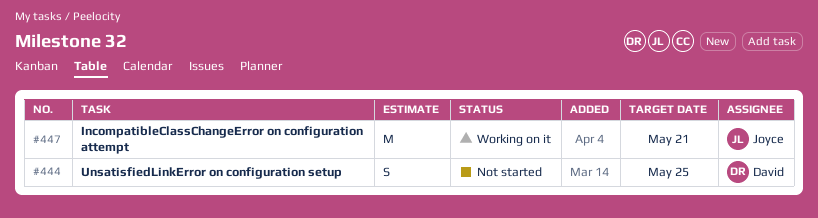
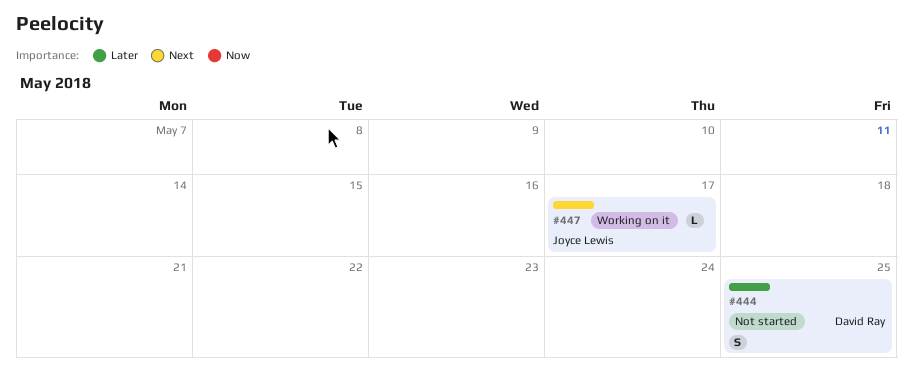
#447, estimate: M -> L
#447, due: May 21 -> May 17

